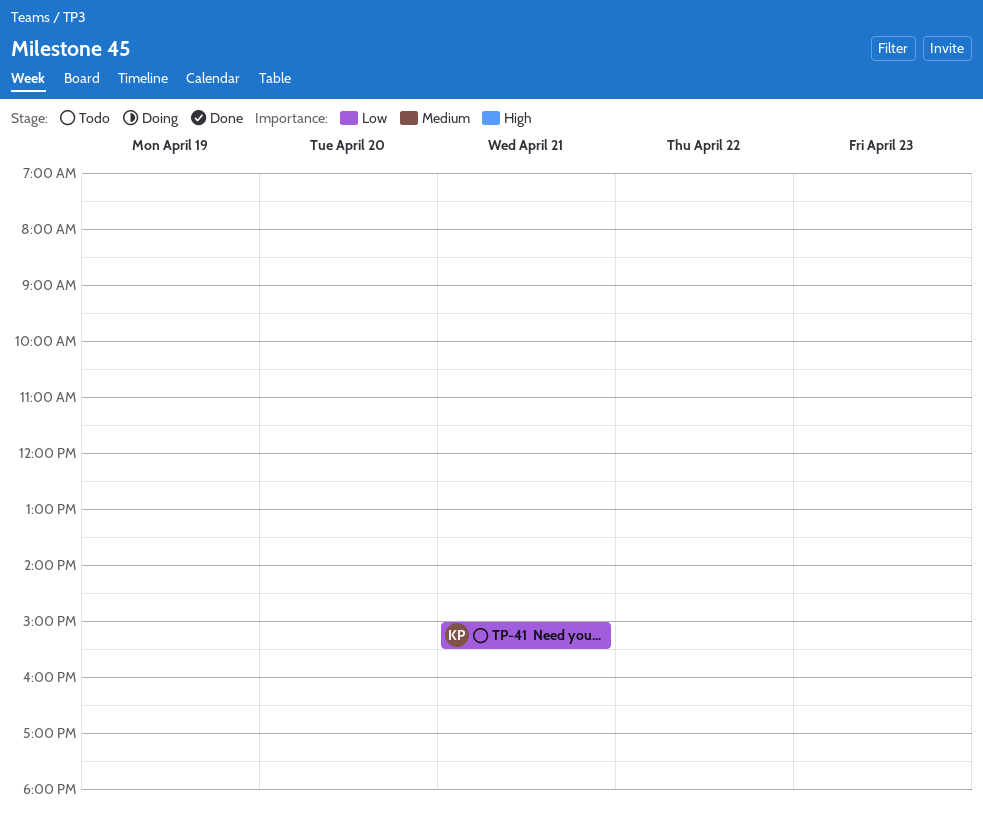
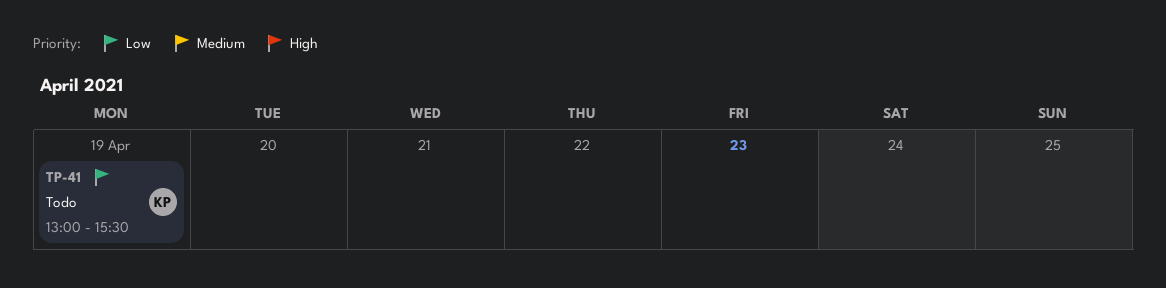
TP-41, day: Apr 21 -> Apr 19
TP-41, begins: 15:00 -> 13:00

